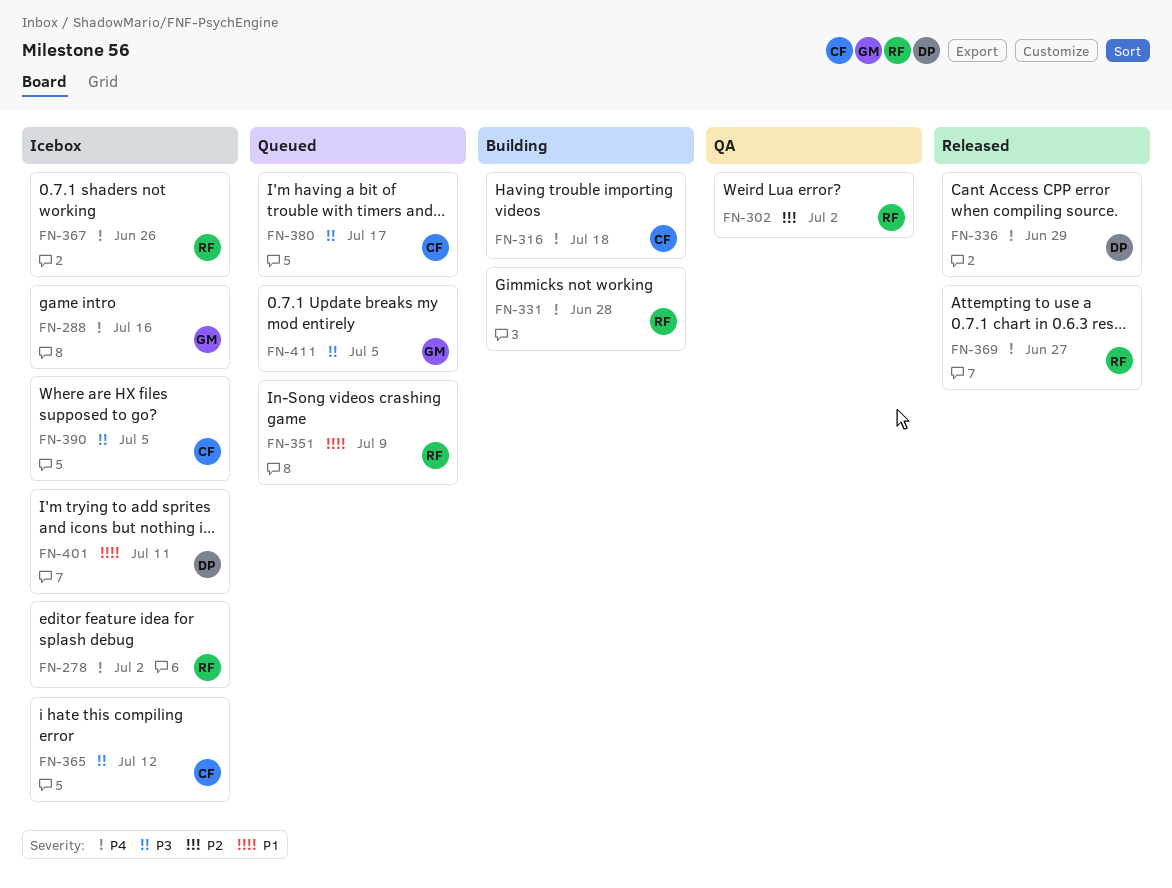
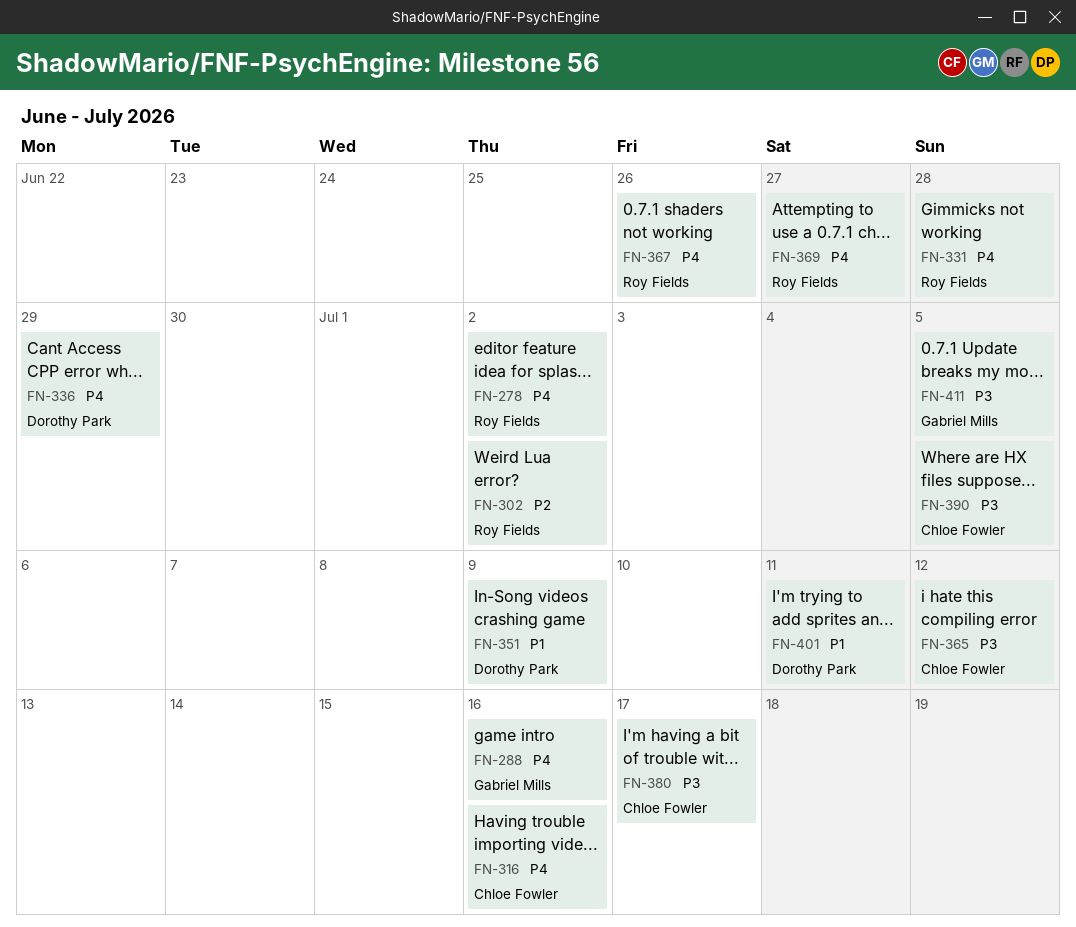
FN-316, due: Jul 18 -> Jul 16
FN-351, owner: Roy Fields -> Dorothy Park

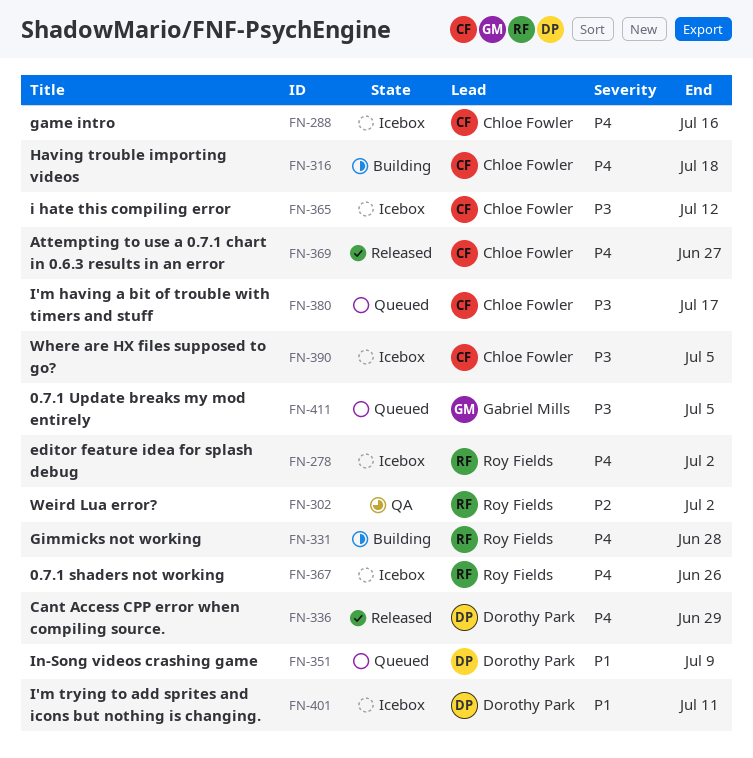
FN-288, owner: Gabriel Mills -> Chloe Fowler
FN-316, due: Jul 16 -> Jul 18
FN-369, owner: Roy Fields -> Chloe Fowler

